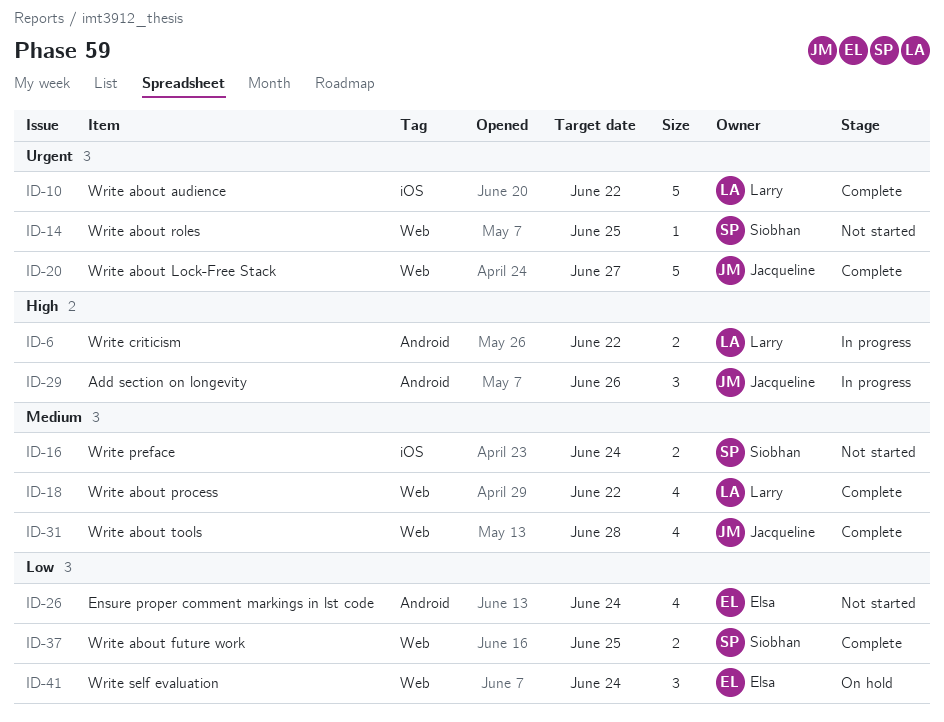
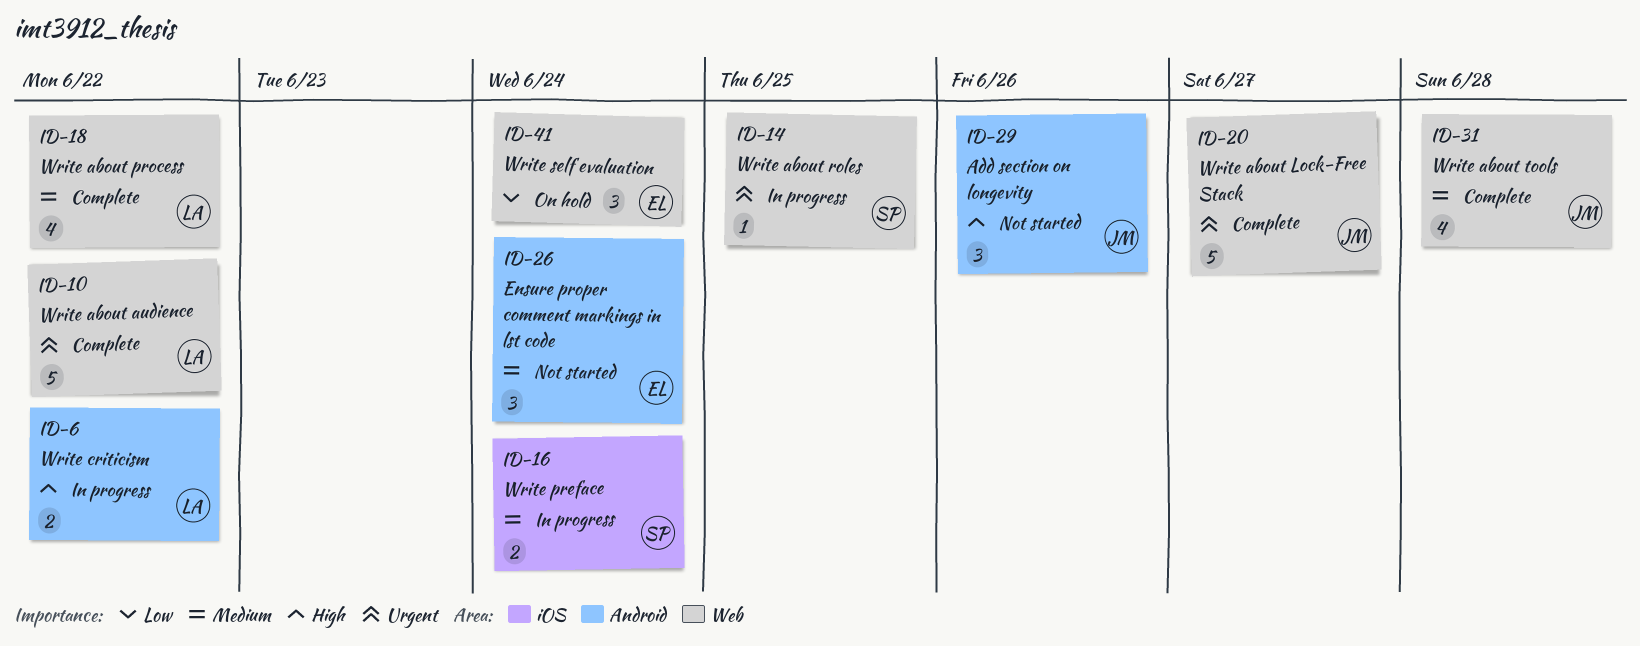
ID-10, label: iOS -> Web
ID-14, status: Not started -> In progress
ID-16, status: Not started -> In progress
ID-26, priority: Low -> Medium
ID-26, estimate: 4 -> 3
ID-29, status: In progress -> Not started
ID-37: present -> none

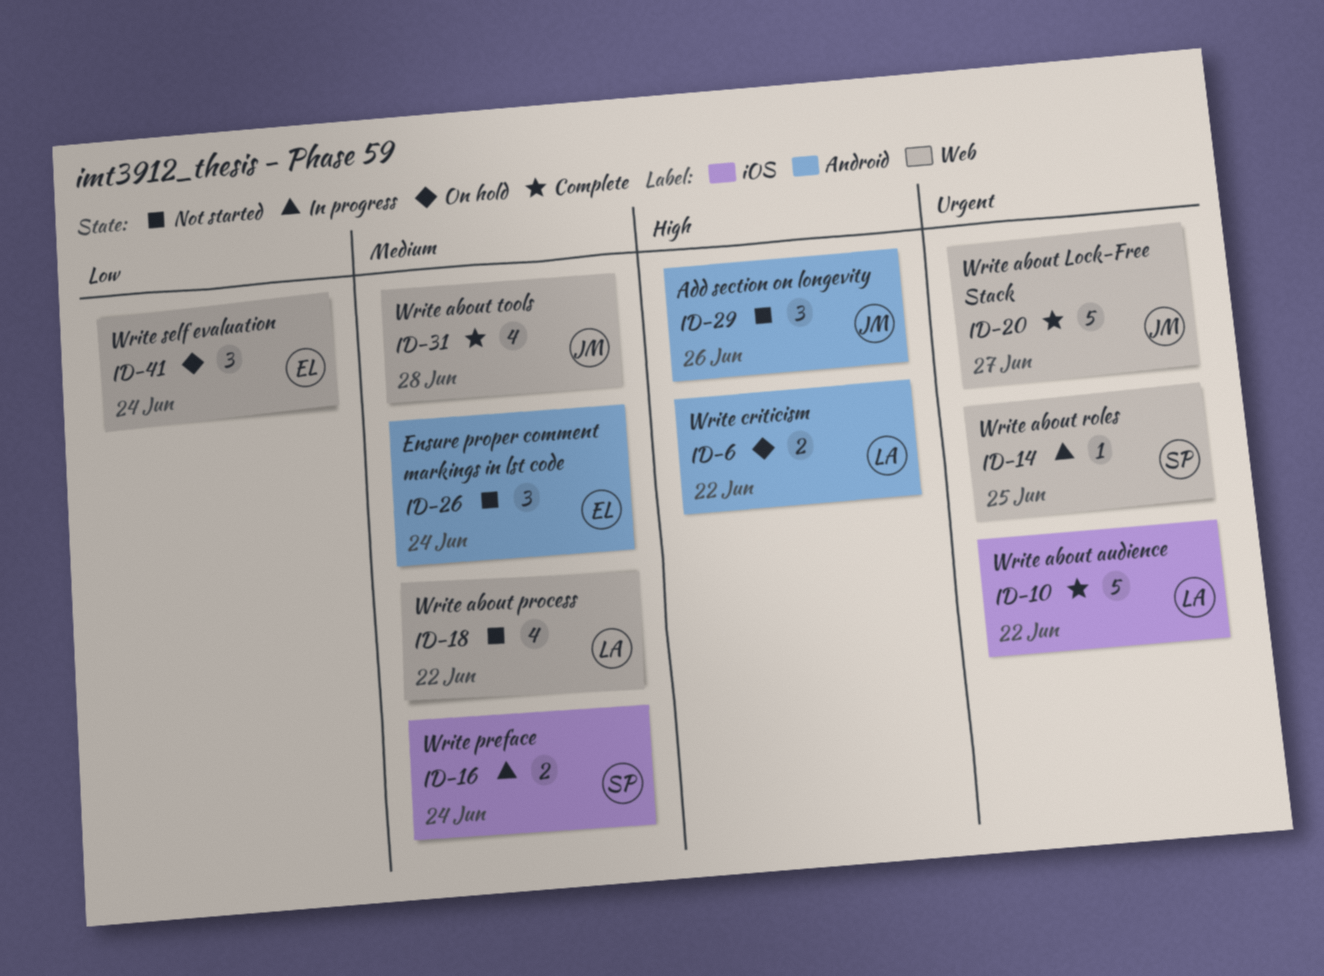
ID-6, status: In progress -> On hold
ID-10, label: Web -> iOS
ID-18, status: Complete -> Not started

